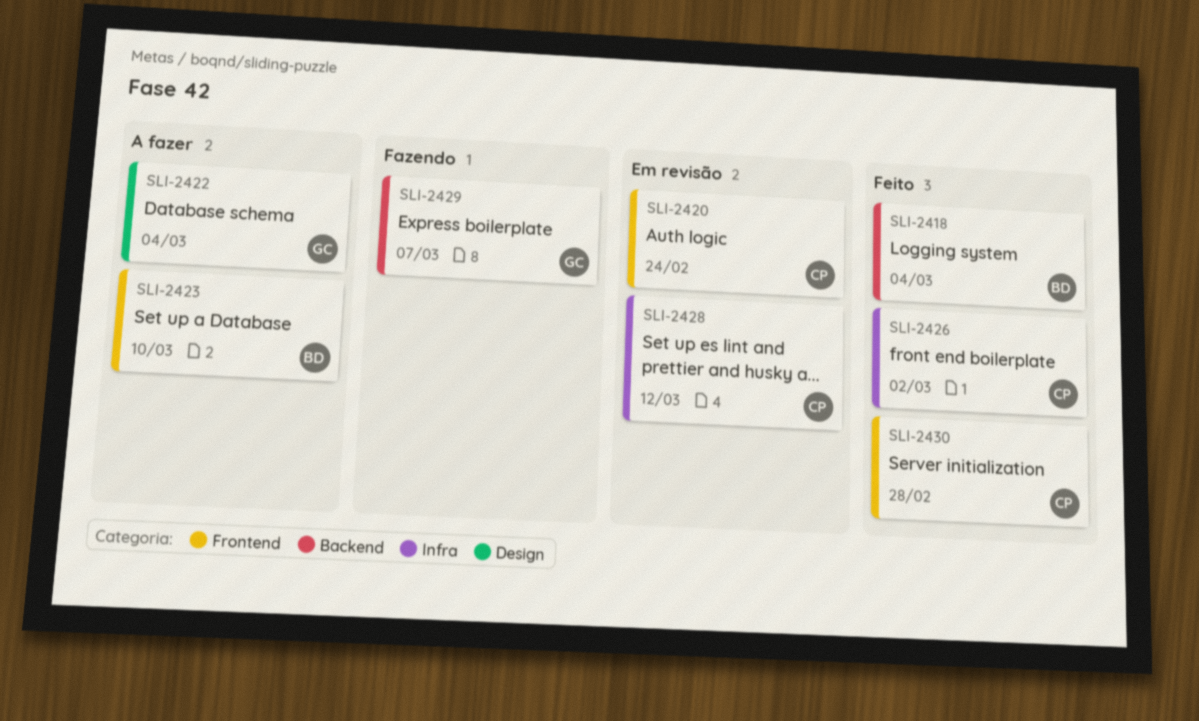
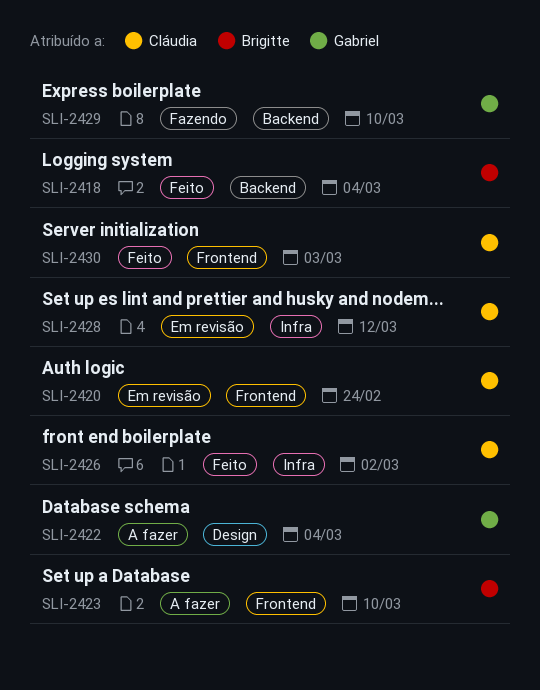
SLI-2429, due: Mar 7 -> Mar 10
SLI-2430, due: Feb 28 -> Mar 3

